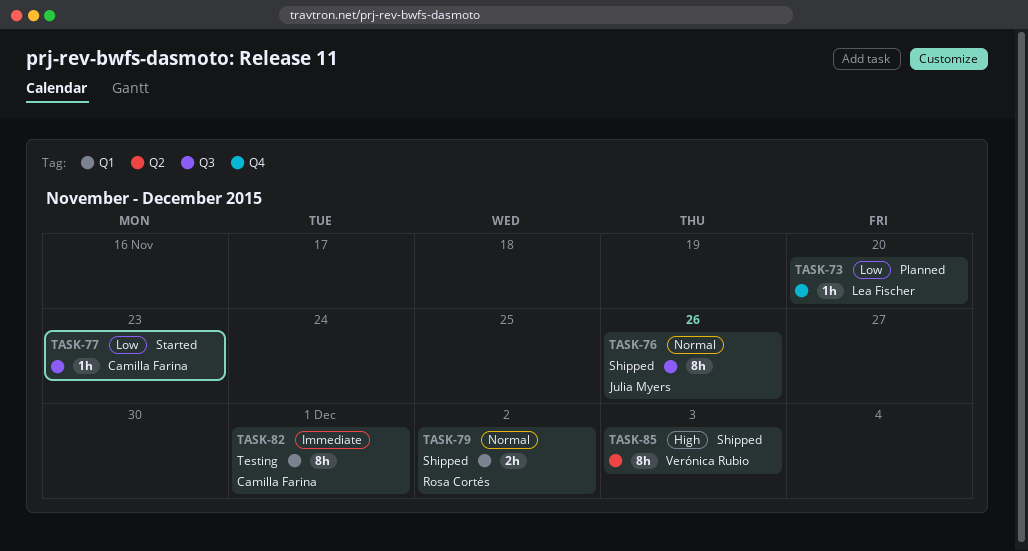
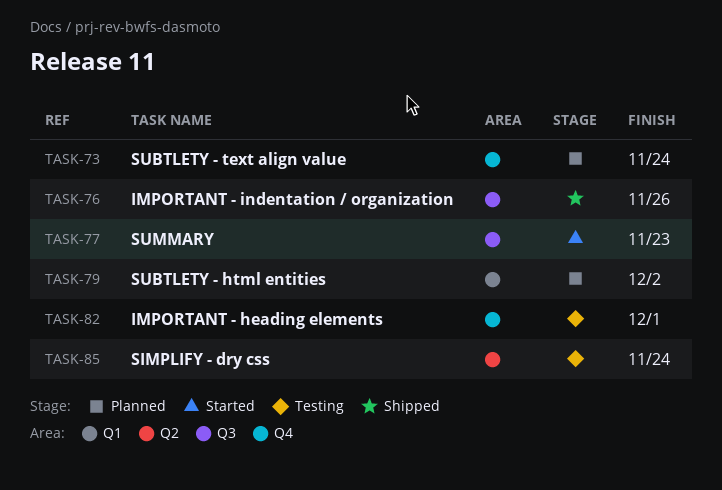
TASK-73, due: Nov 20 -> Nov 24
TASK-79, status: Shipped -> Planned
TASK-82, label: Q1 -> Q4
TASK-85, status: Shipped -> Testing
TASK-85, due: Dec 3 -> Nov 24

